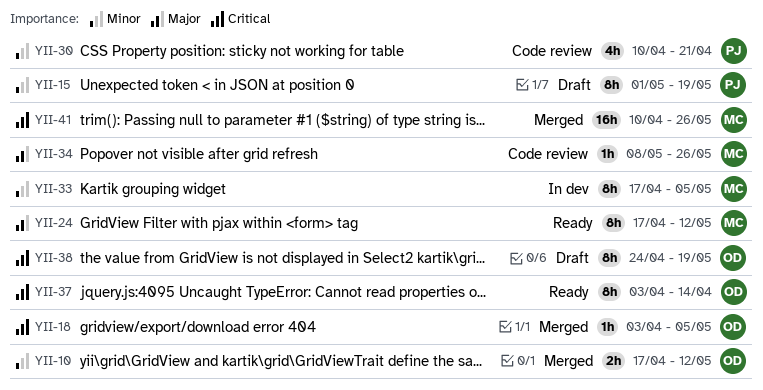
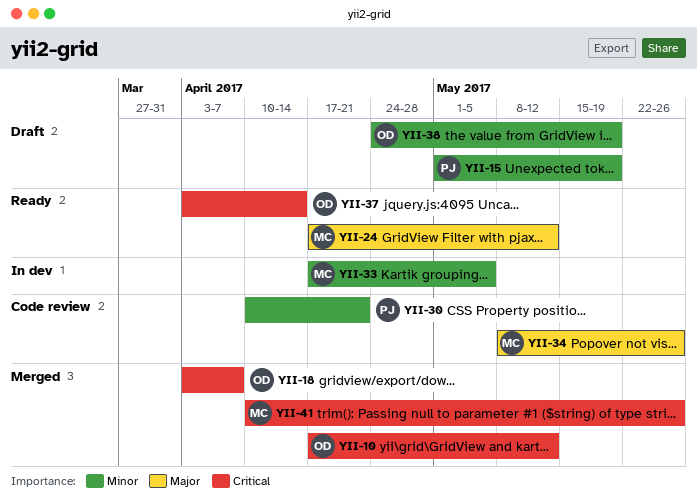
YII-10, priority: Minor -> Critical
YII-18, due: May 5 -> Apr 7
YII-38, priority: Critical -> Minor

